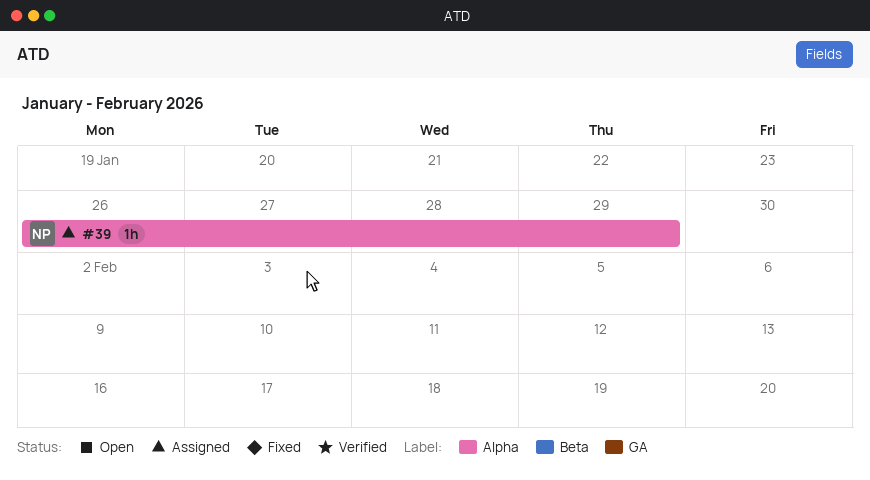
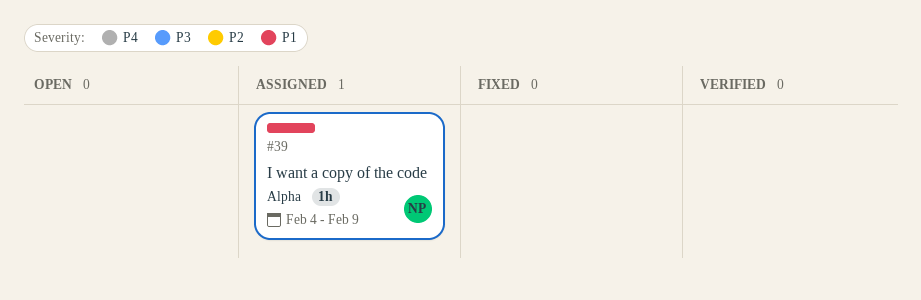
#39, start: Jan 26 -> Feb 4
#39, due: Jan 29 -> Feb 9

